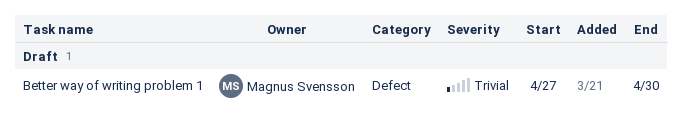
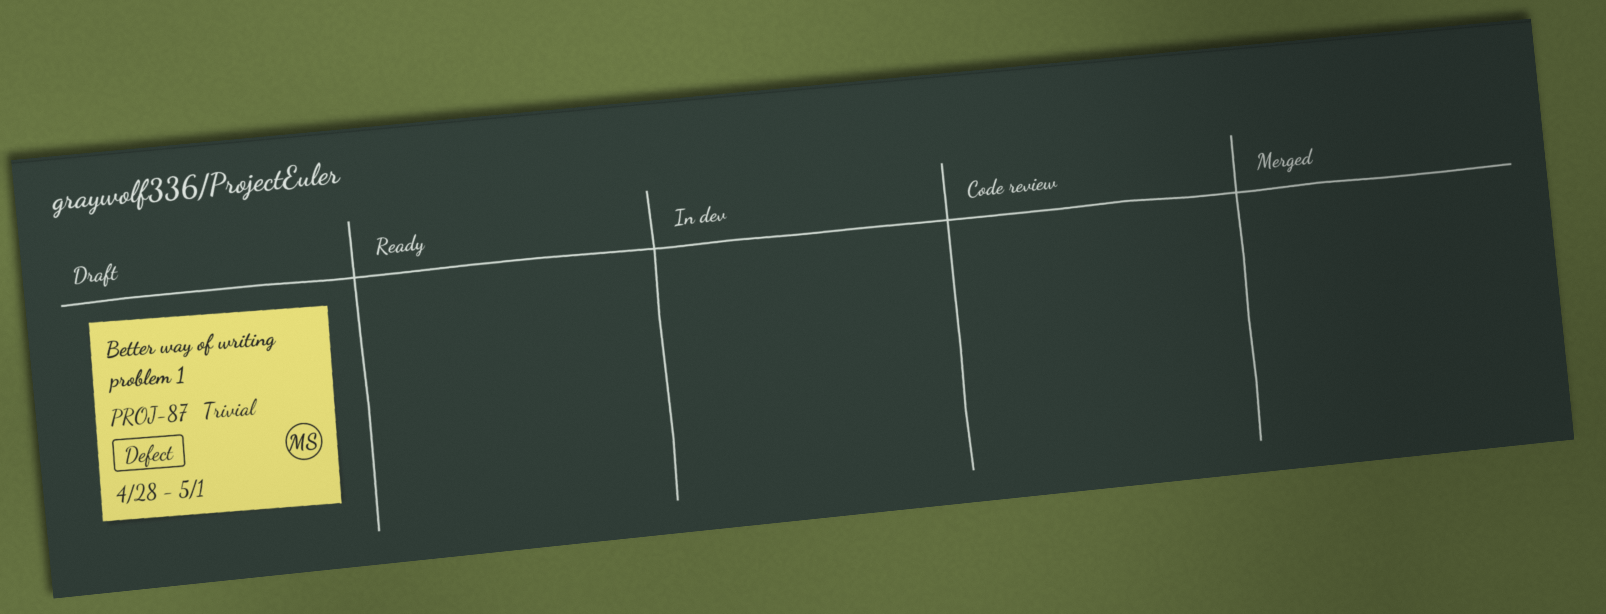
Better way of writing problem 1, start: Apr 27 -> Apr 28
Better way of writing problem 1, due: Apr 30 -> May 1

